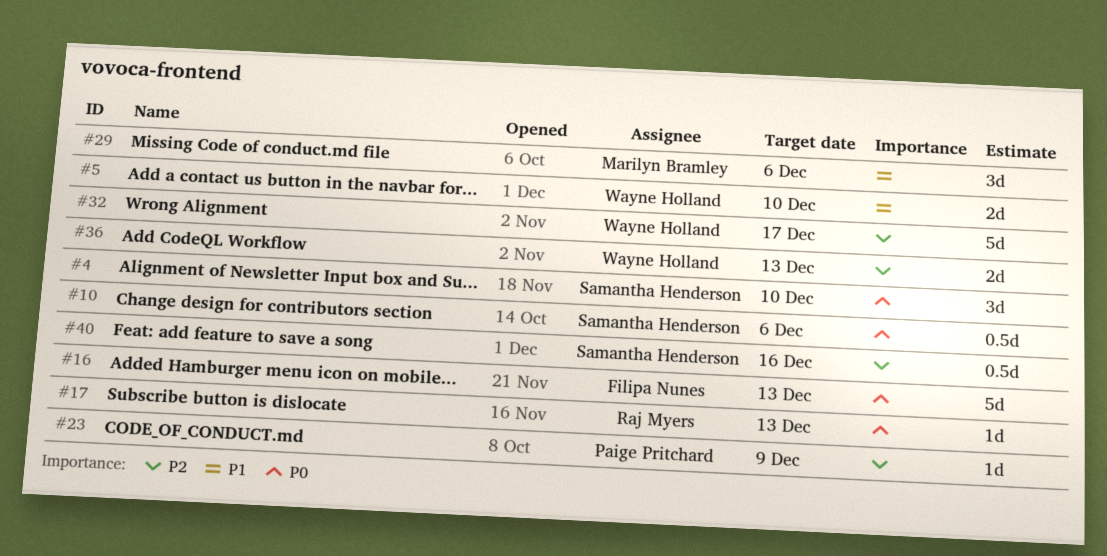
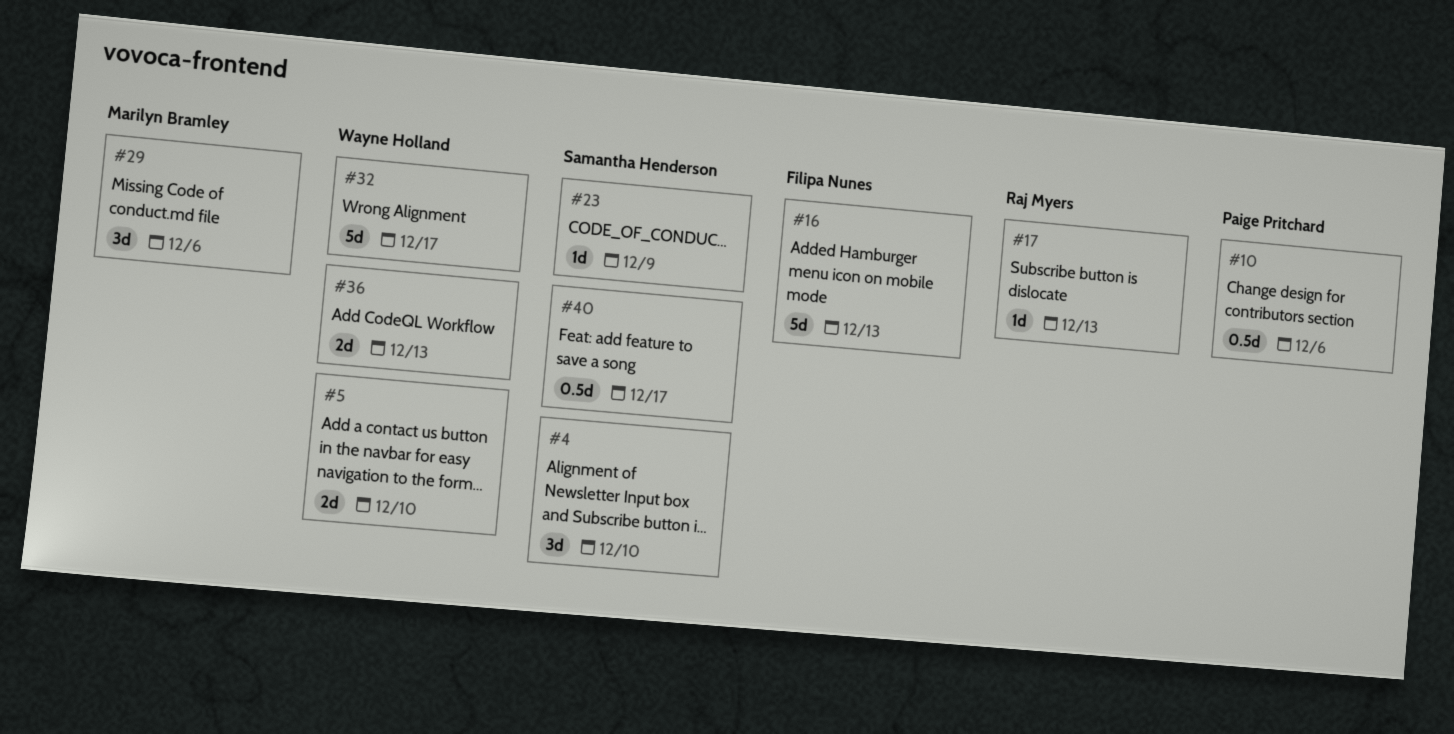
#10, owner: Samantha Henderson -> Paige Pritchard
#23, owner: Paige Pritchard -> Samantha Henderson
#40, due: Dec 16 -> Dec 17

